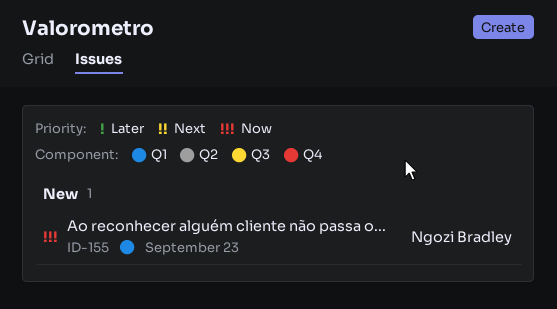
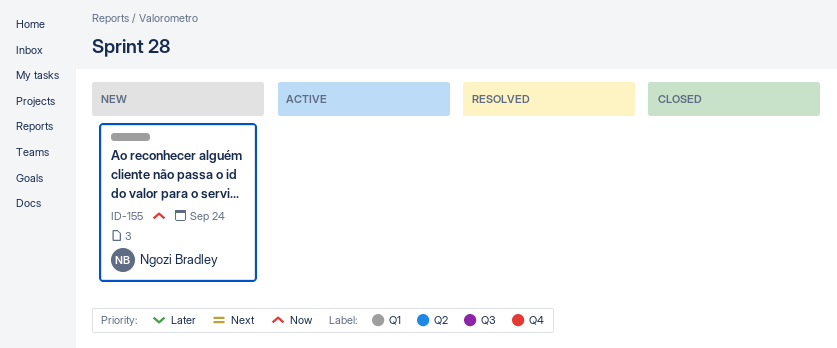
ID-155, due: Sep 23 -> Sep 24

